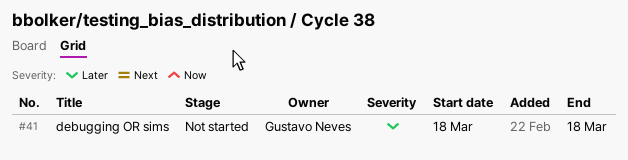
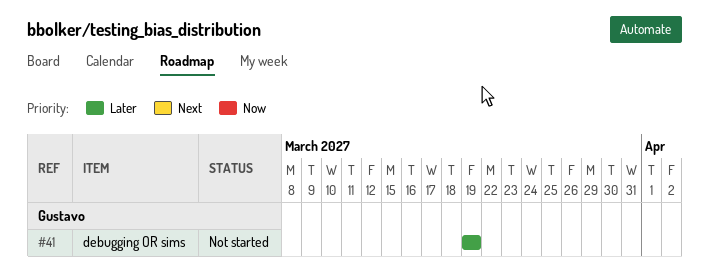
#41, start: Mar 18 -> Mar 19
#41, due: Mar 18 -> Mar 19

